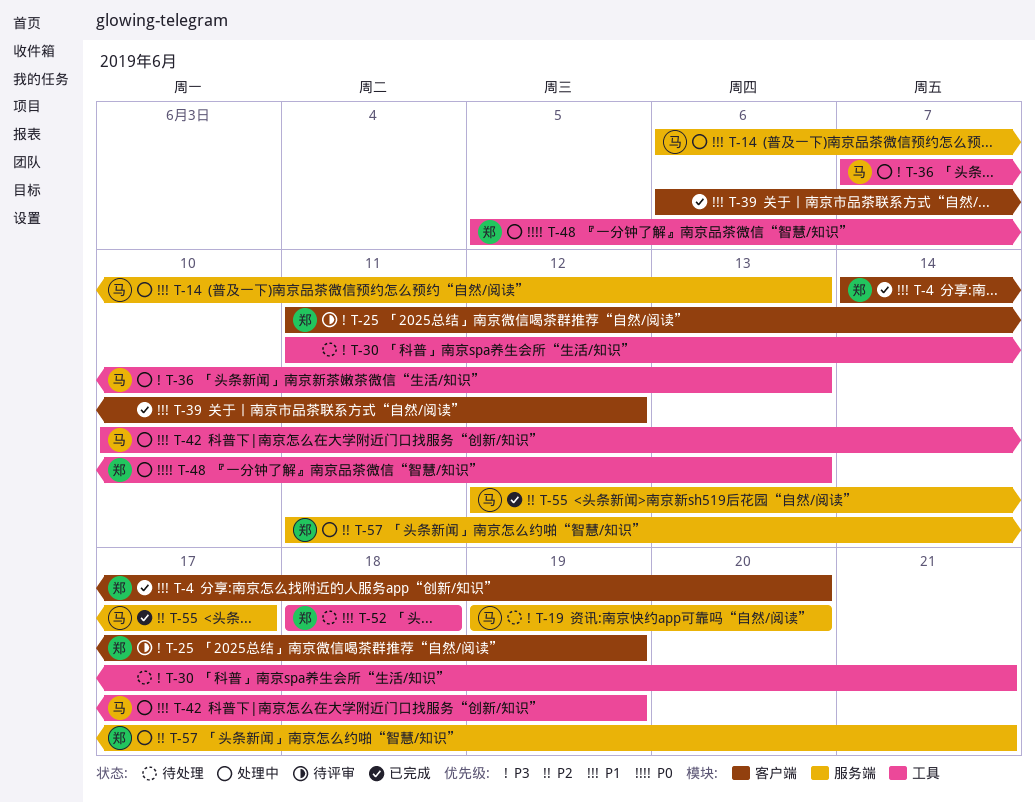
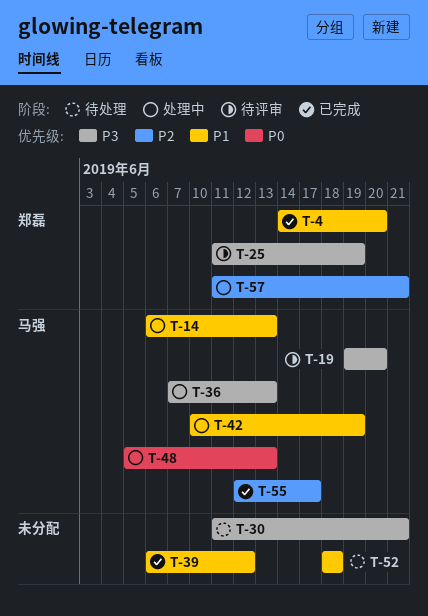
T-19, status: 待处理 -> 待评审
T-48, owner: 郑磊 -> 马强
T-52, owner: 郑磊 -> none

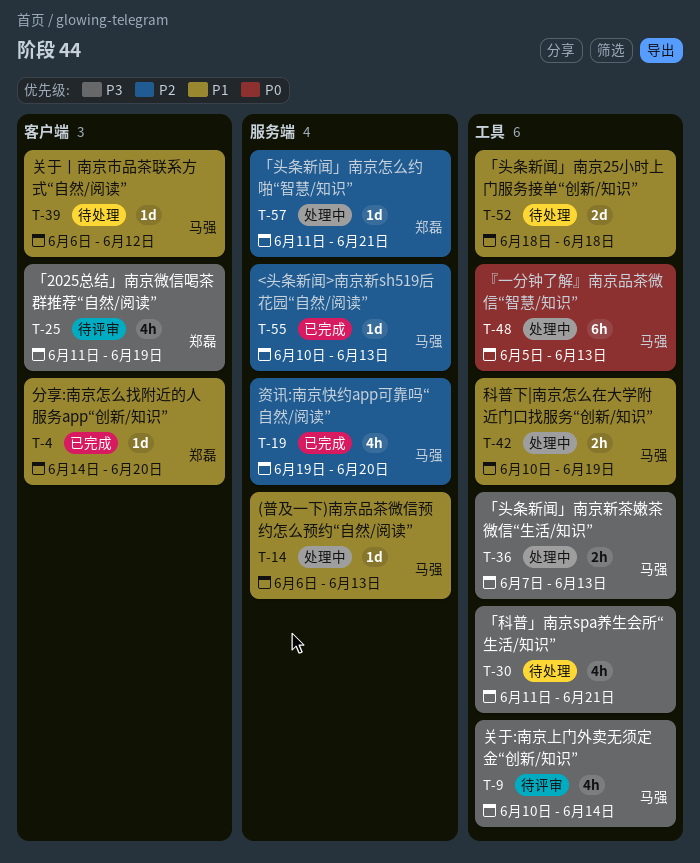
T-9: none -> present
T-19, status: 待评审 -> 已完成
T-19, priority: P3 -> P2
T-39, status: 已完成 -> 待处理
T-39, owner: none -> 马强
T-55, start: Jun 12 -> Jun 10
T-55, due: Jun 17 -> Jun 13

